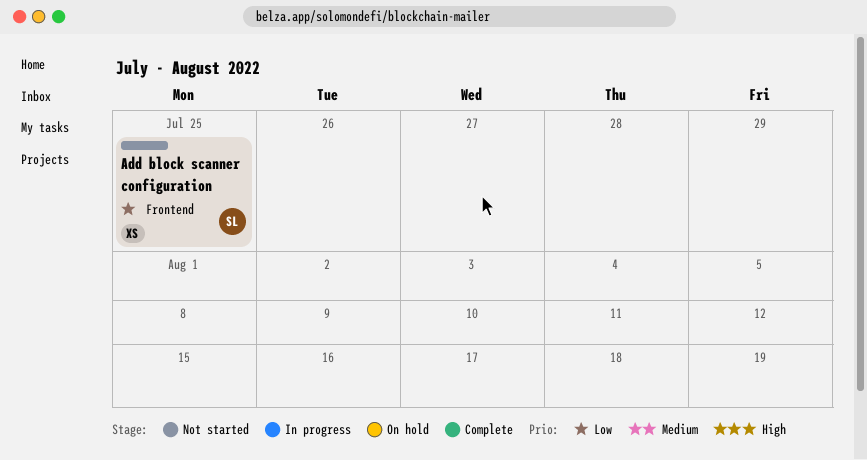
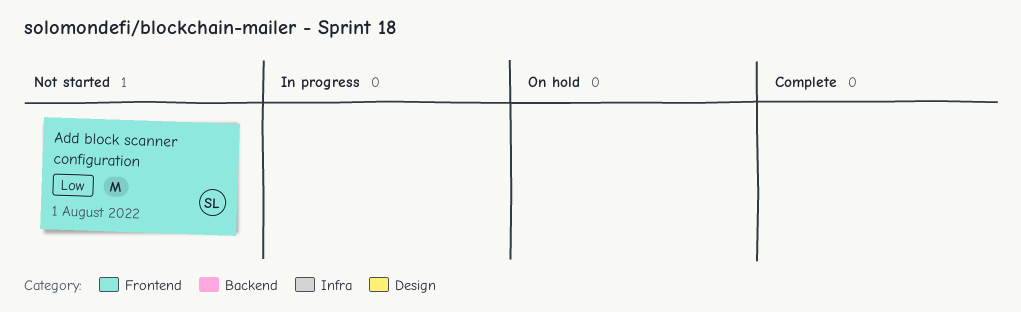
Add block scanner configuration, estimate: XS -> M
Add block scanner configuration, due: Jul 25 -> Aug 1

